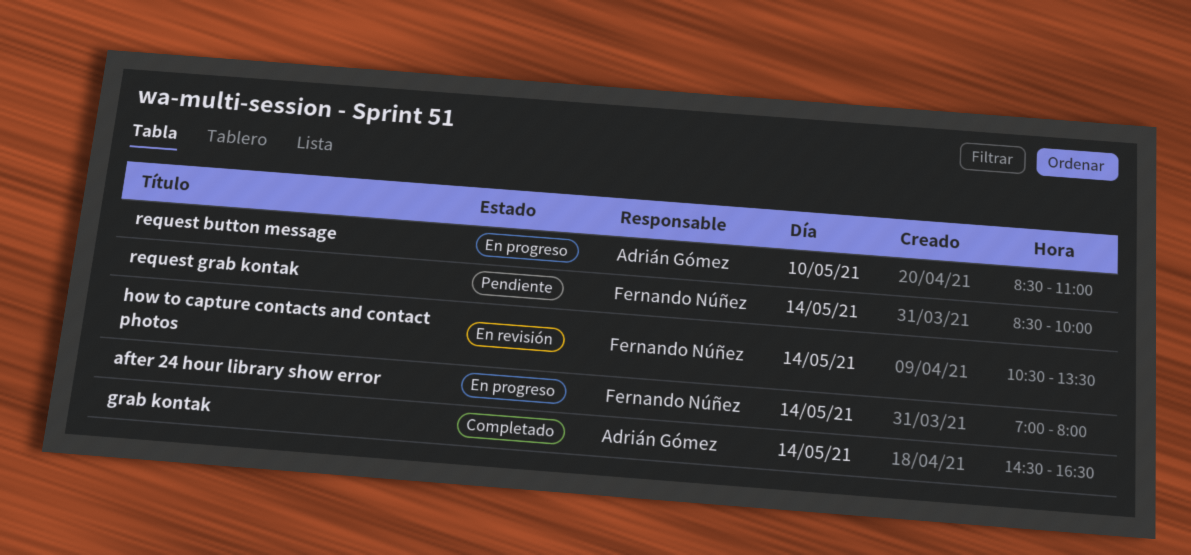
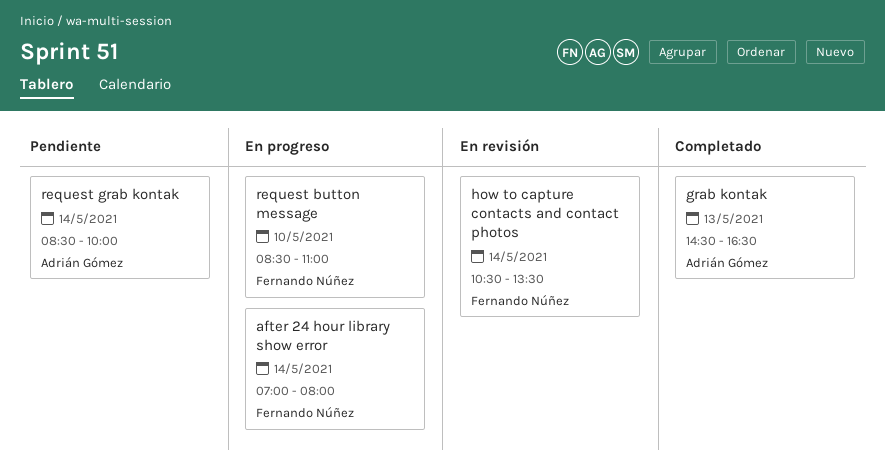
grab kontak, day: May 14 -> May 13
request button message, owner: Adrián Gómez -> Fernando Núñez
request grab kontak, owner: Fernando Núñez -> Adrián Gómez

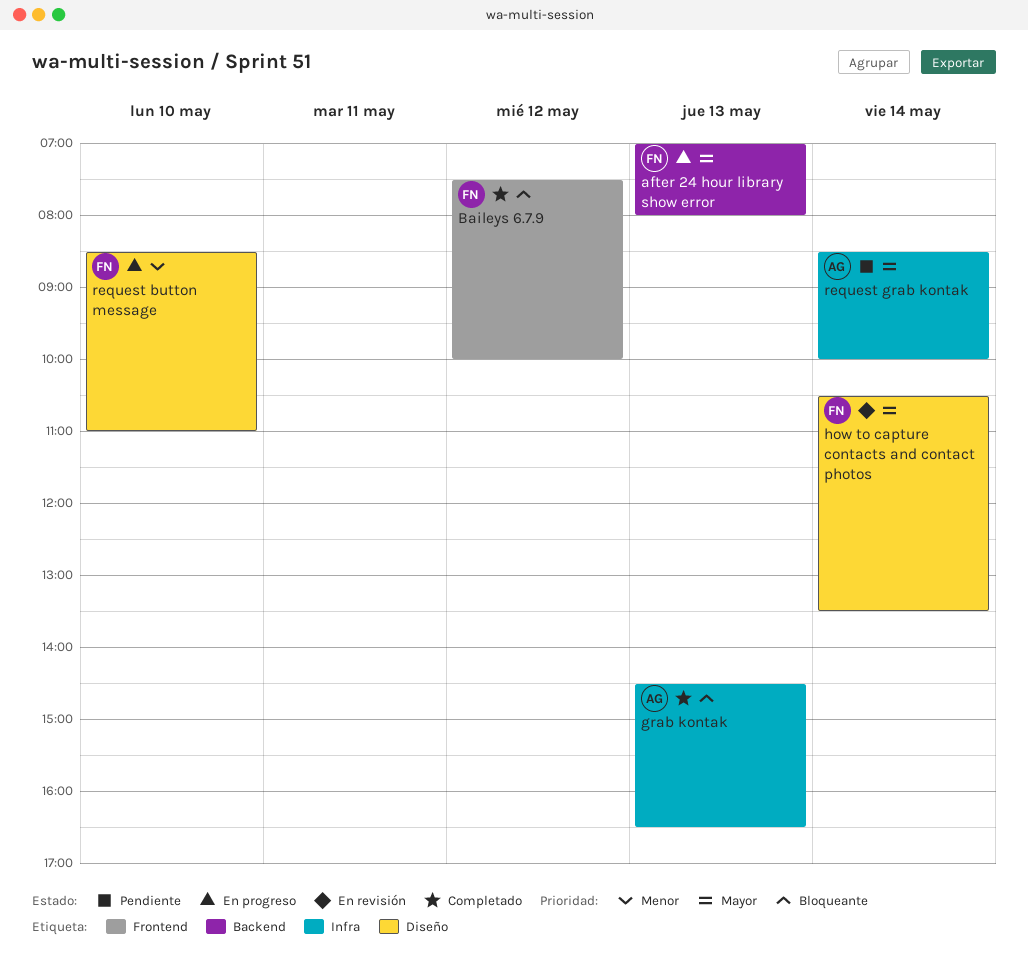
after 24 hour library show error, day: May 14 -> May 13
Baileys 6.7.9: none -> present

